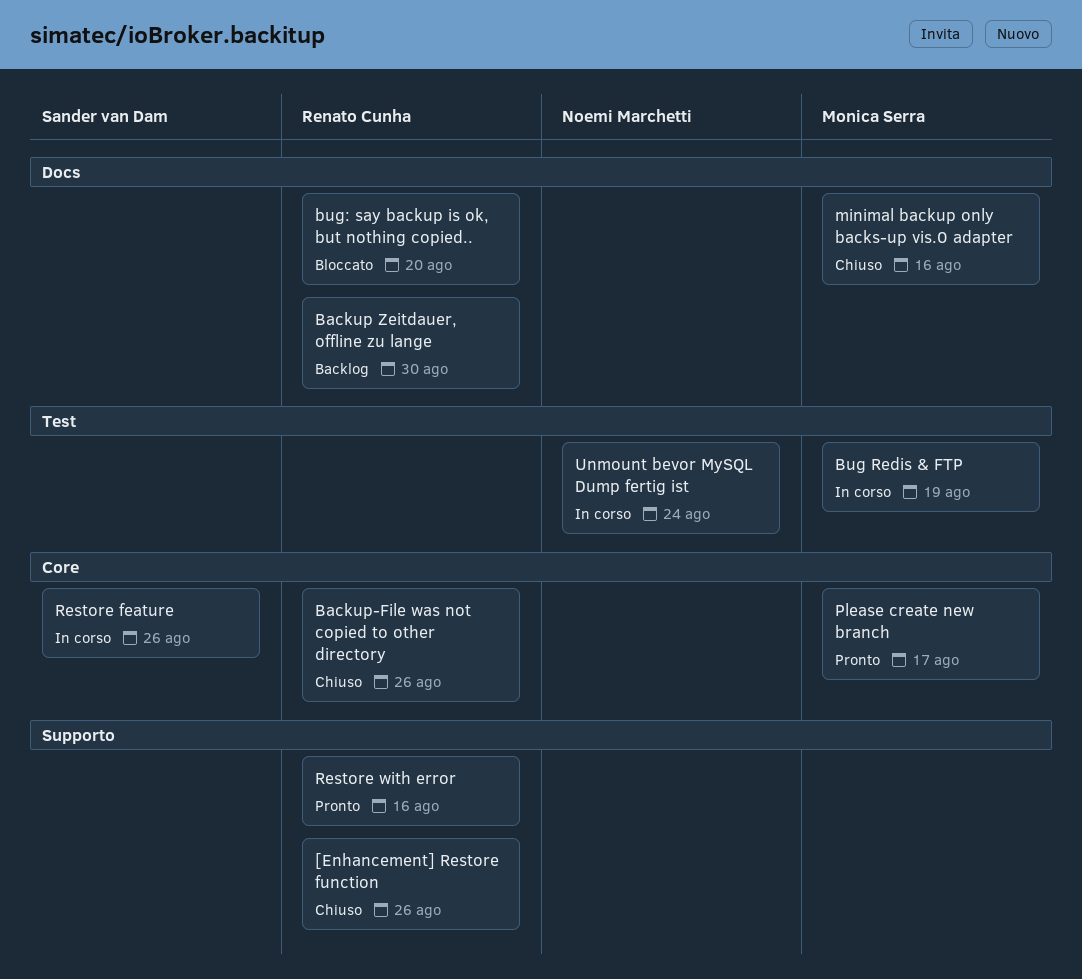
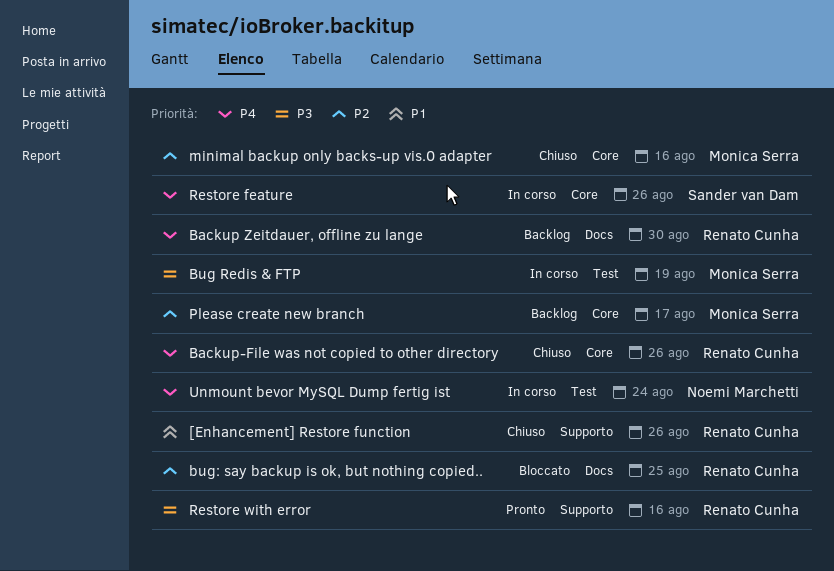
bug: say backup is ok, but nothing copied.., due: Aug 20 -> Aug 25
minimal backup only backs-up vis.0 adapter, label: Docs -> Core
Please create new branch, status: Pronto -> Backlog

